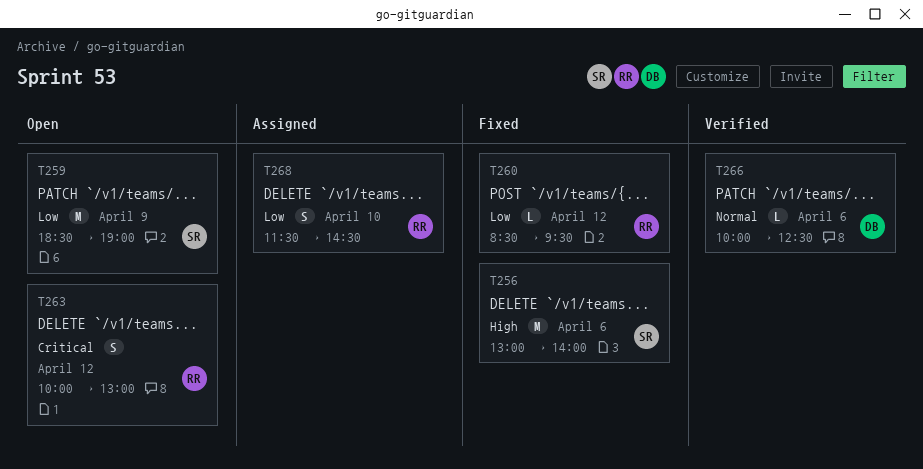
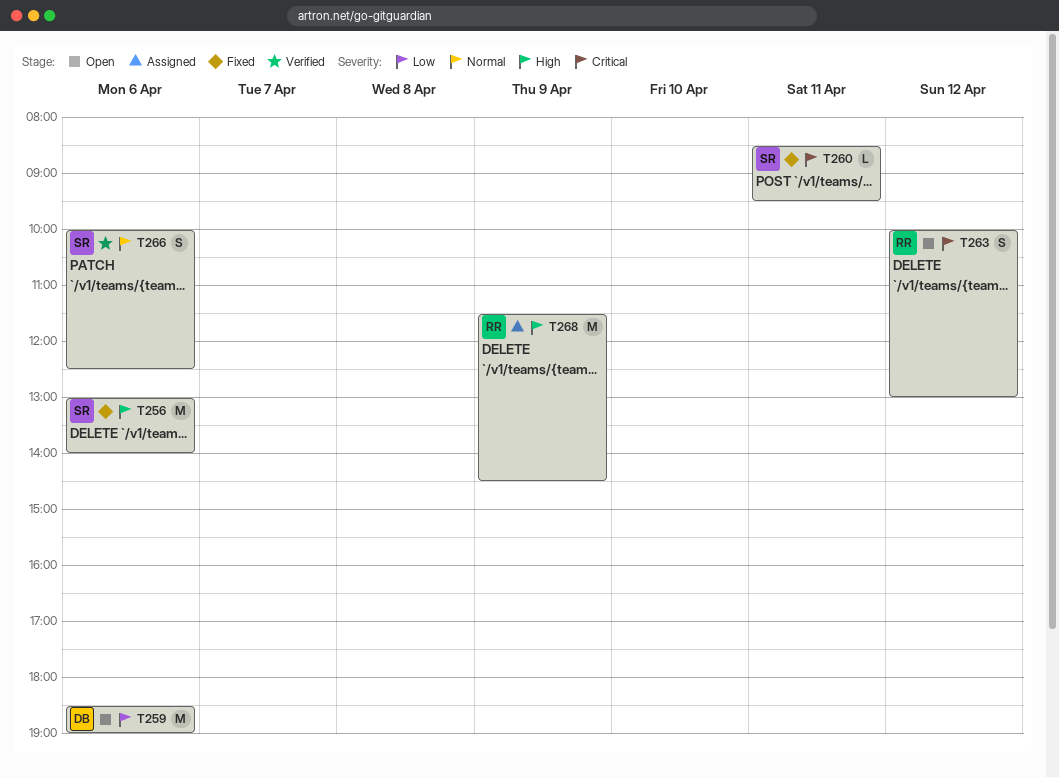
T259, owner: SR -> DB
T259, day: Apr 9 -> Apr 6
T260, owner: RR -> SR
T260, priority: Low -> Critical
T260, day: Apr 12 -> Apr 11
T266, owner: DB -> SR
T266, estimate: L -> S
T268, priority: Low -> High
T268, estimate: S -> M
T268, day: Apr 10 -> Apr 9

